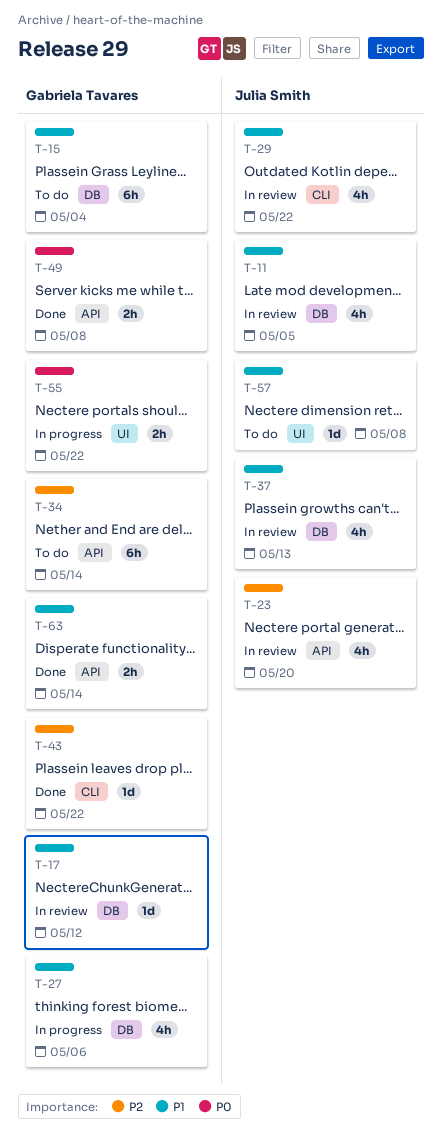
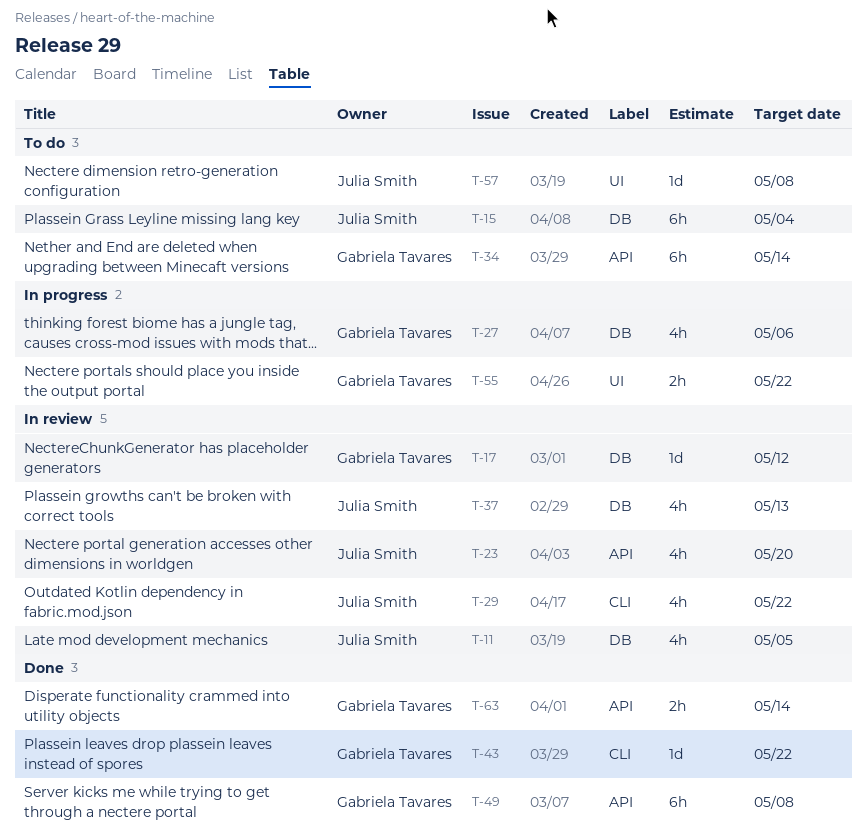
T-15, owner: Gabriela Tavares -> Julia Smith
T-49, estimate: 2h -> 6h

